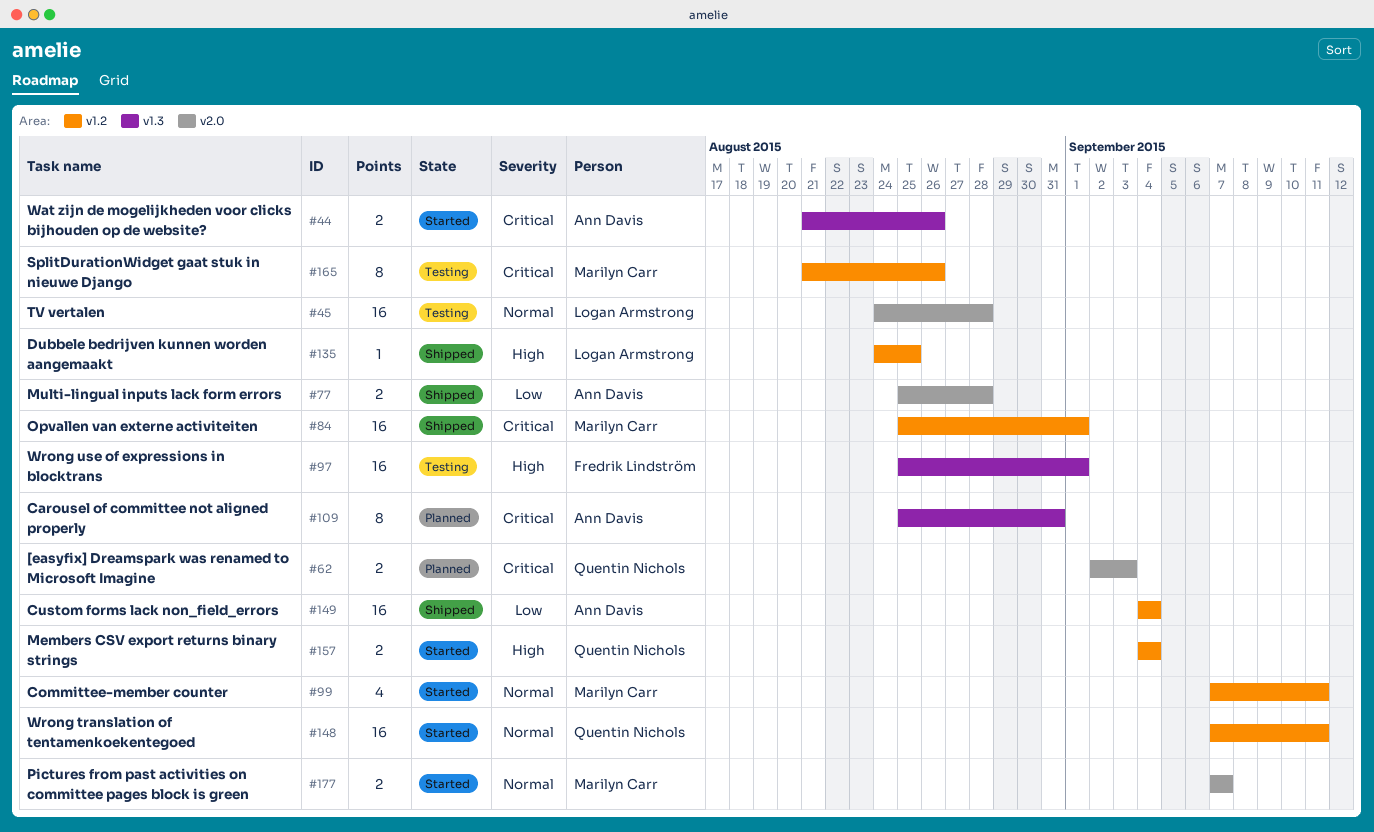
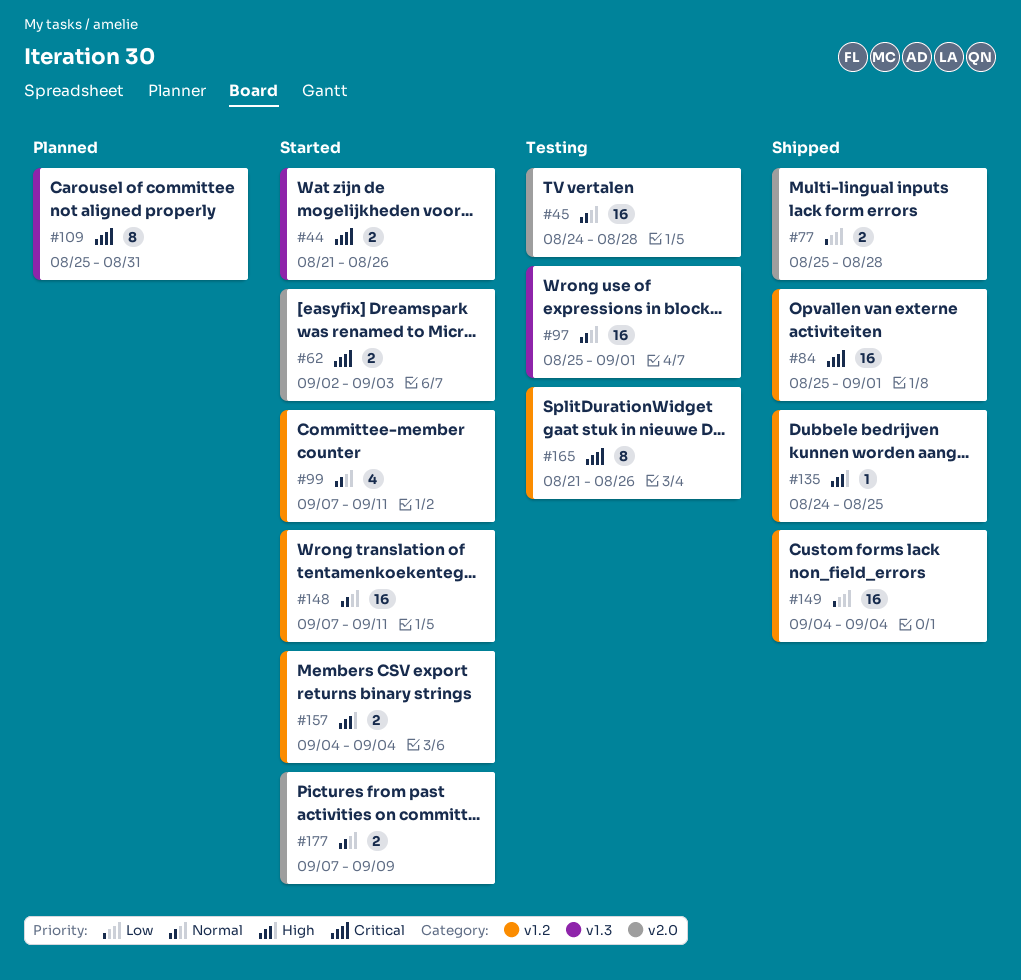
#62, status: Planned -> Started
#97, priority: High -> Normal
#177, due: Sep 7 -> Sep 9

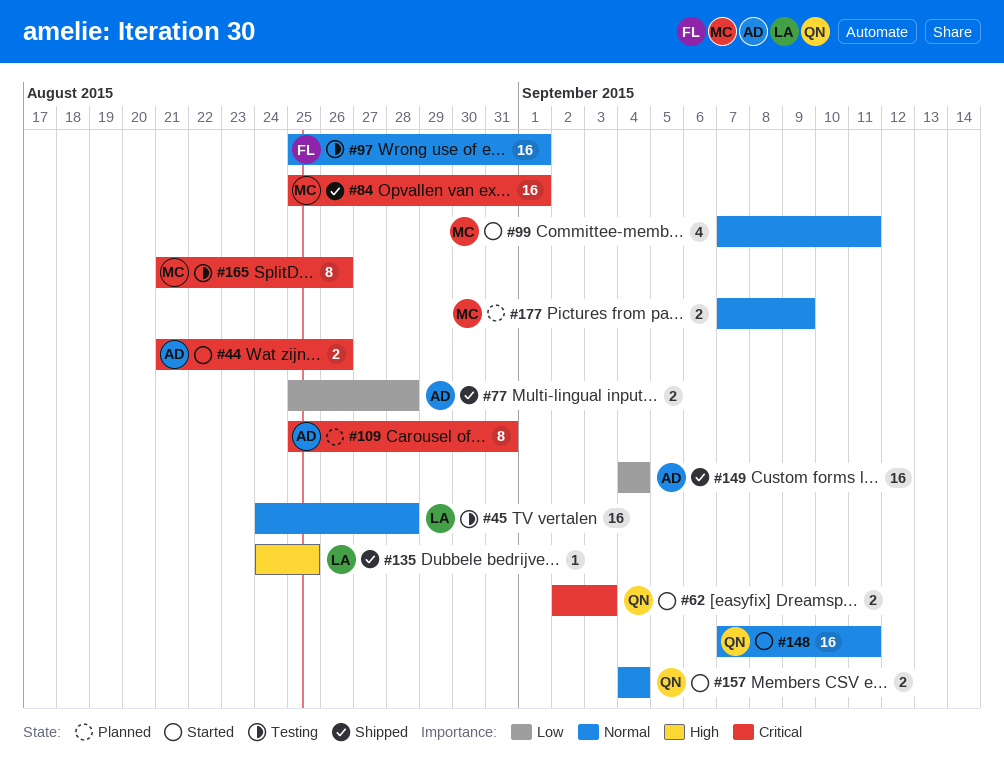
#157, priority: High -> Normal
#177, status: Started -> Planned

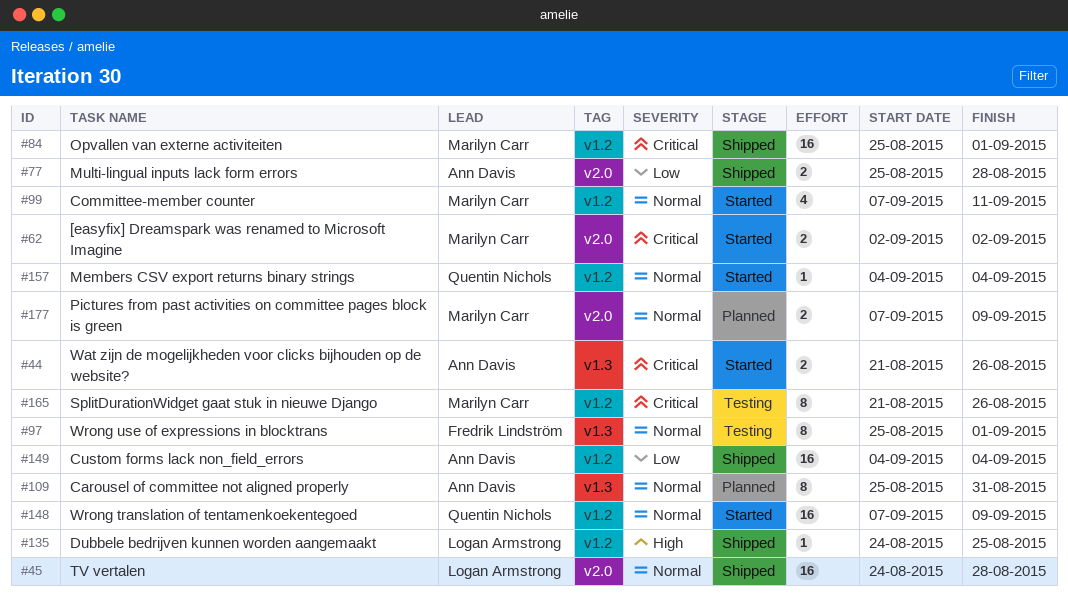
#45, status: Testing -> Shipped
#62, owner: Quentin Nichols -> Marilyn Carr
#62, due: Sep 3 -> Sep 2
#97, estimate: 16 -> 8
#109, priority: Critical -> Normal
#148, due: Sep 11 -> Sep 9
#157, estimate: 2 -> 1

